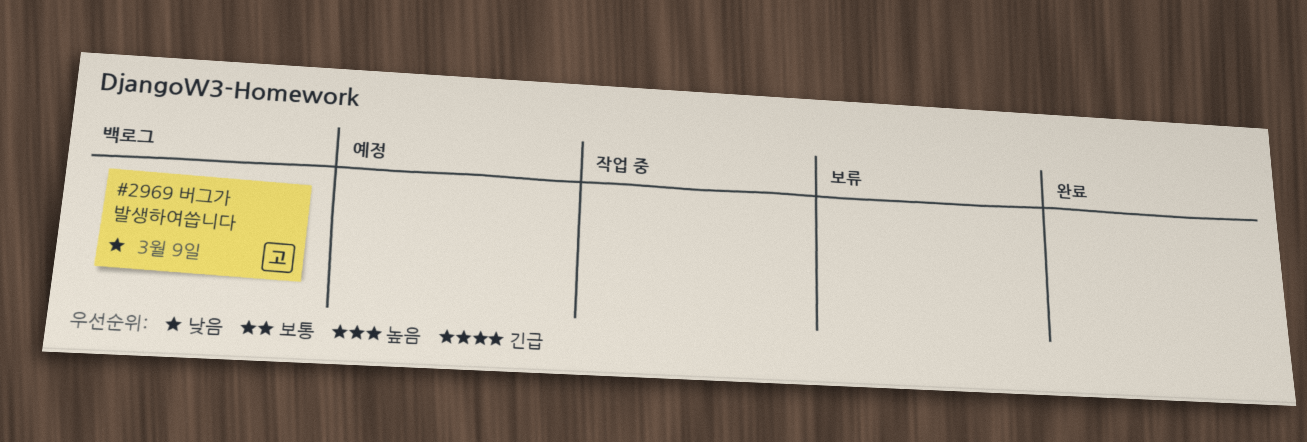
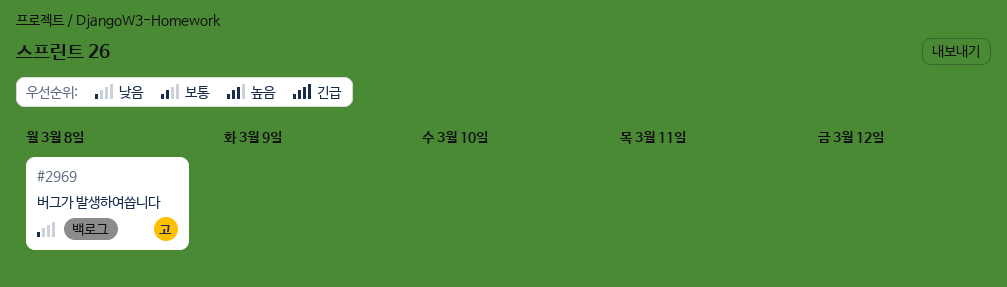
#2969, due: Mar 9 -> Mar 8

